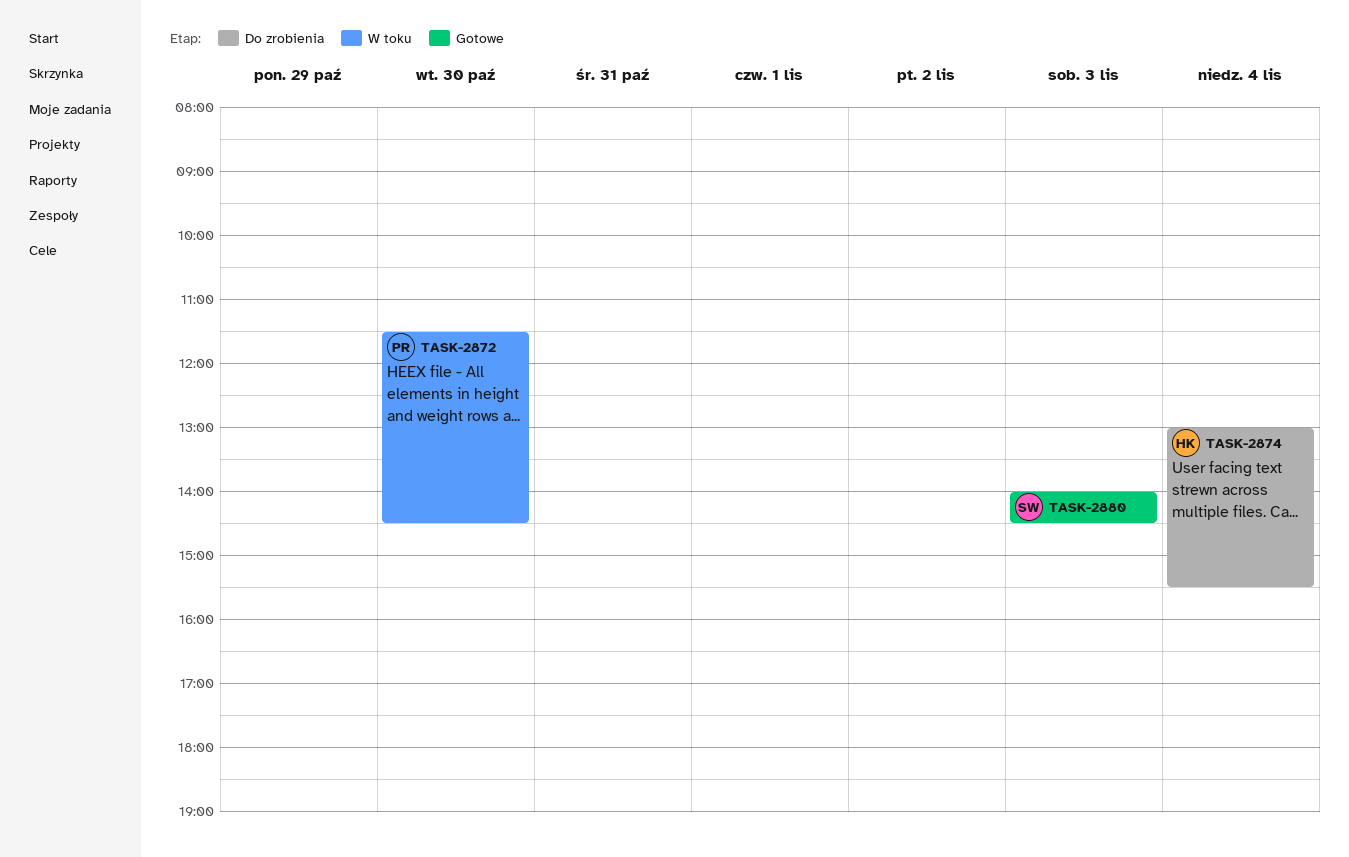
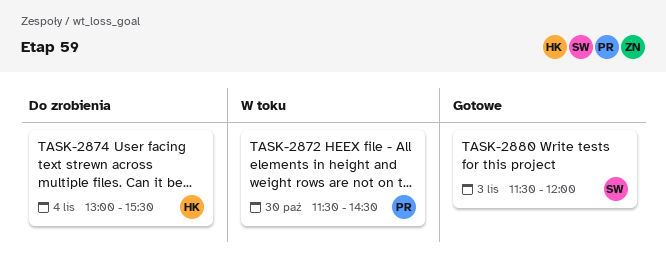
TASK-2880, begins: 14:00 -> 11:30
TASK-2880, ends: 14:30 -> 12:00

